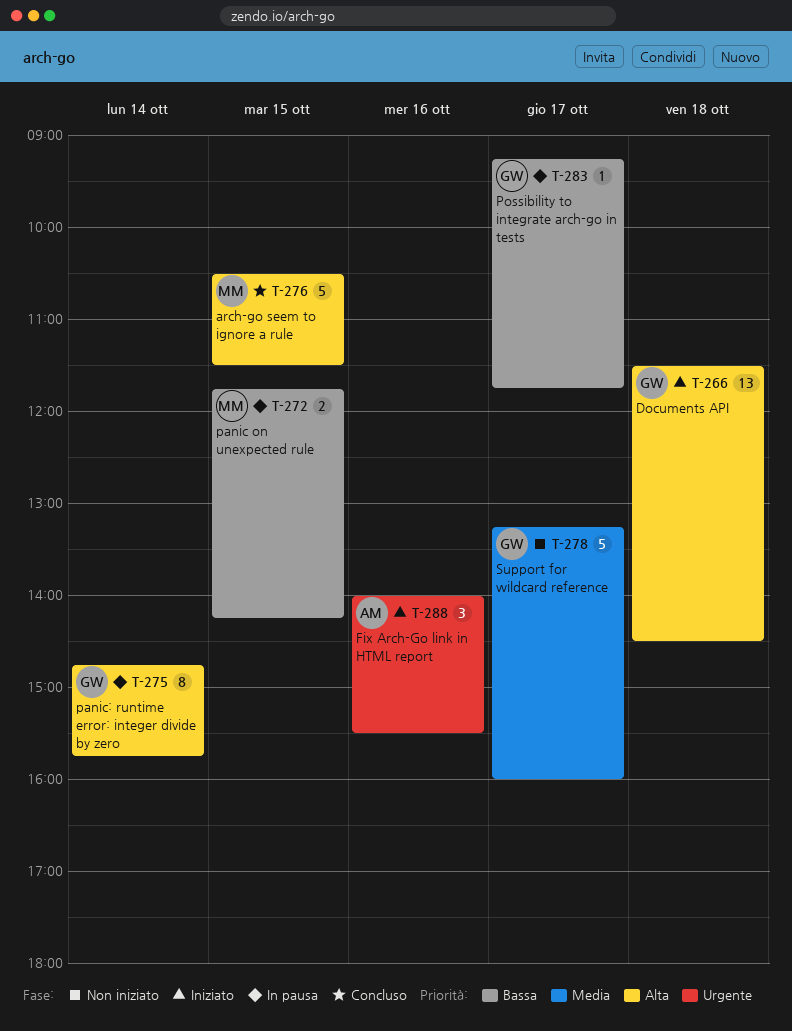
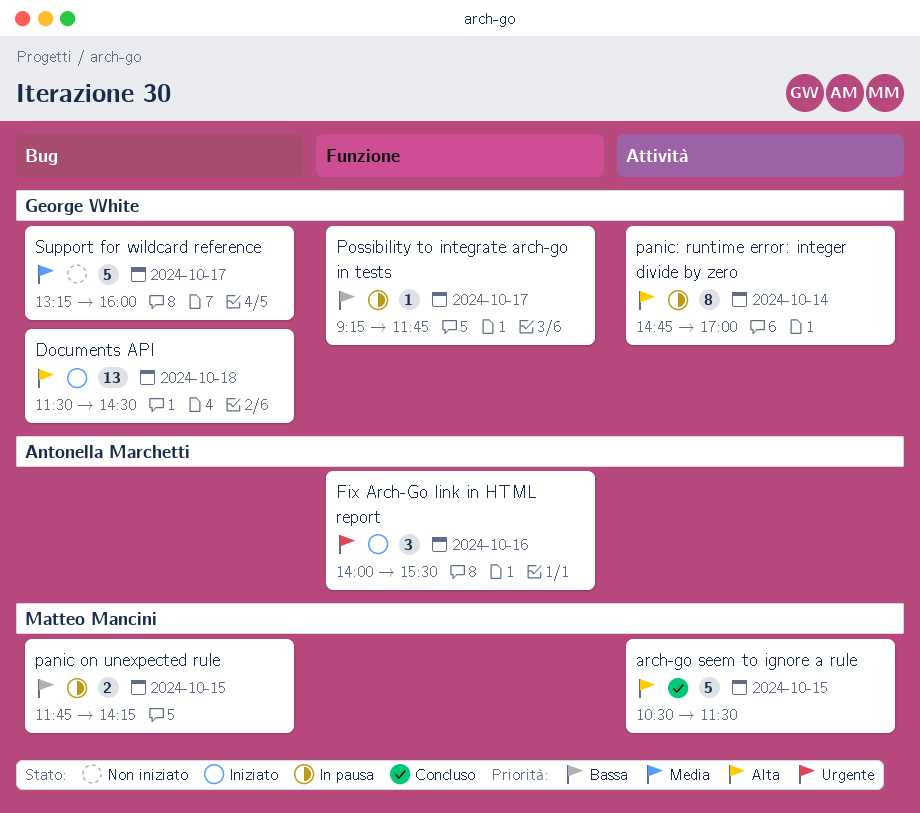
panic: runtime error: integer divide by zero, ends: 15:45 -> 17:00

